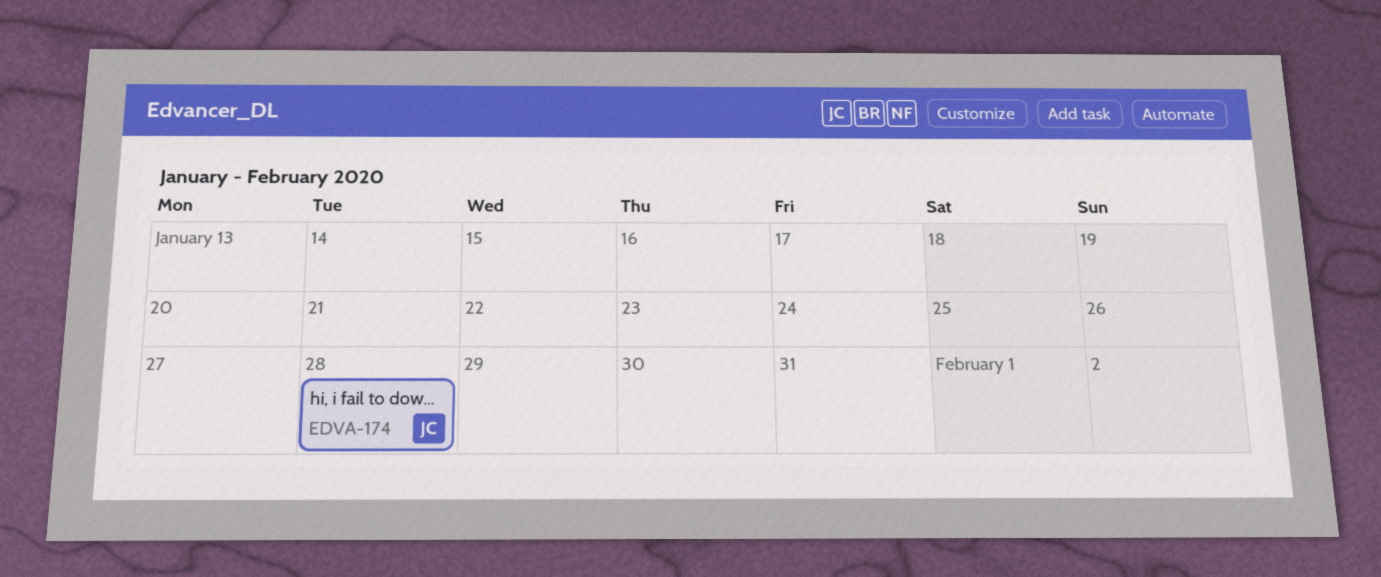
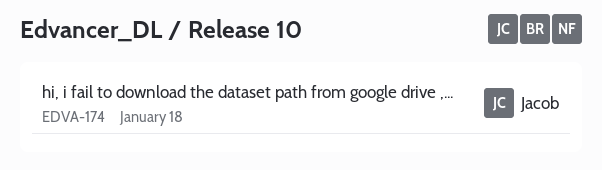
EDVA-174, due: Jan 28 -> Jan 18

